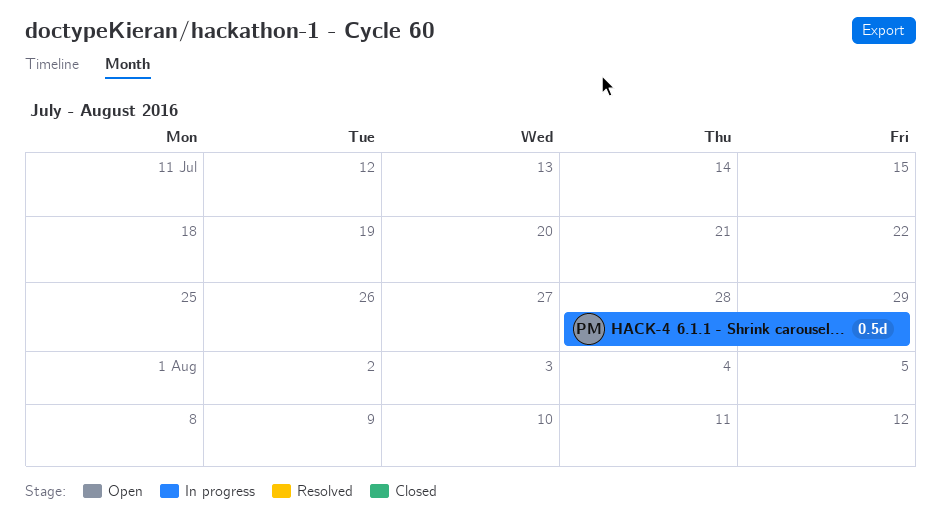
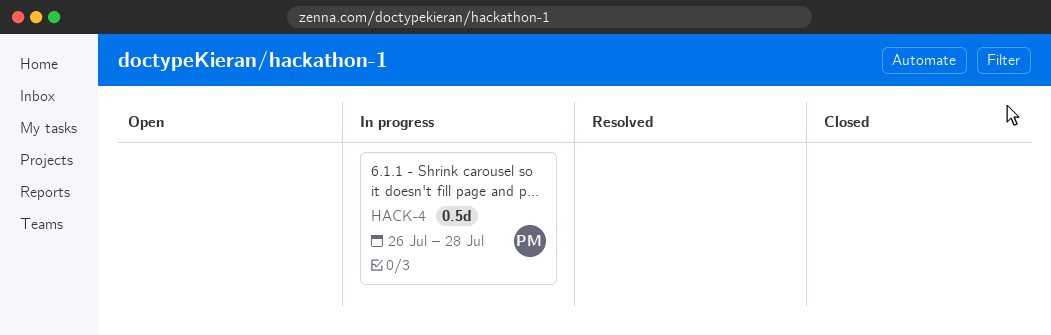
HACK-4, start: Jul 28 -> Jul 26
HACK-4, due: Jul 29 -> Jul 28

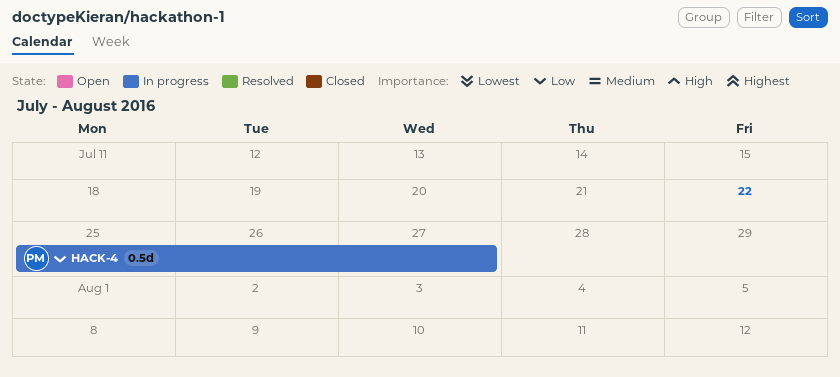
HACK-4, start: Jul 26 -> Jul 25
HACK-4, due: Jul 28 -> Jul 27

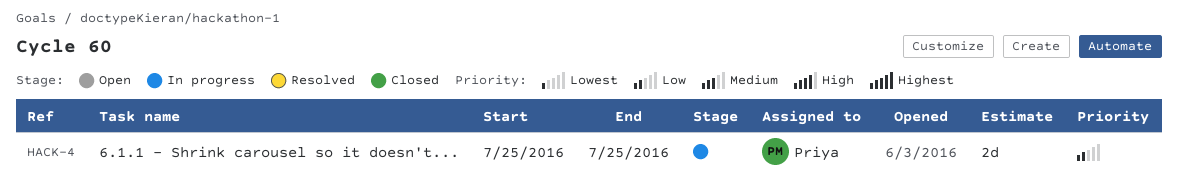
HACK-4, estimate: 0.5d -> 2d
HACK-4, due: Jul 27 -> Jul 25

